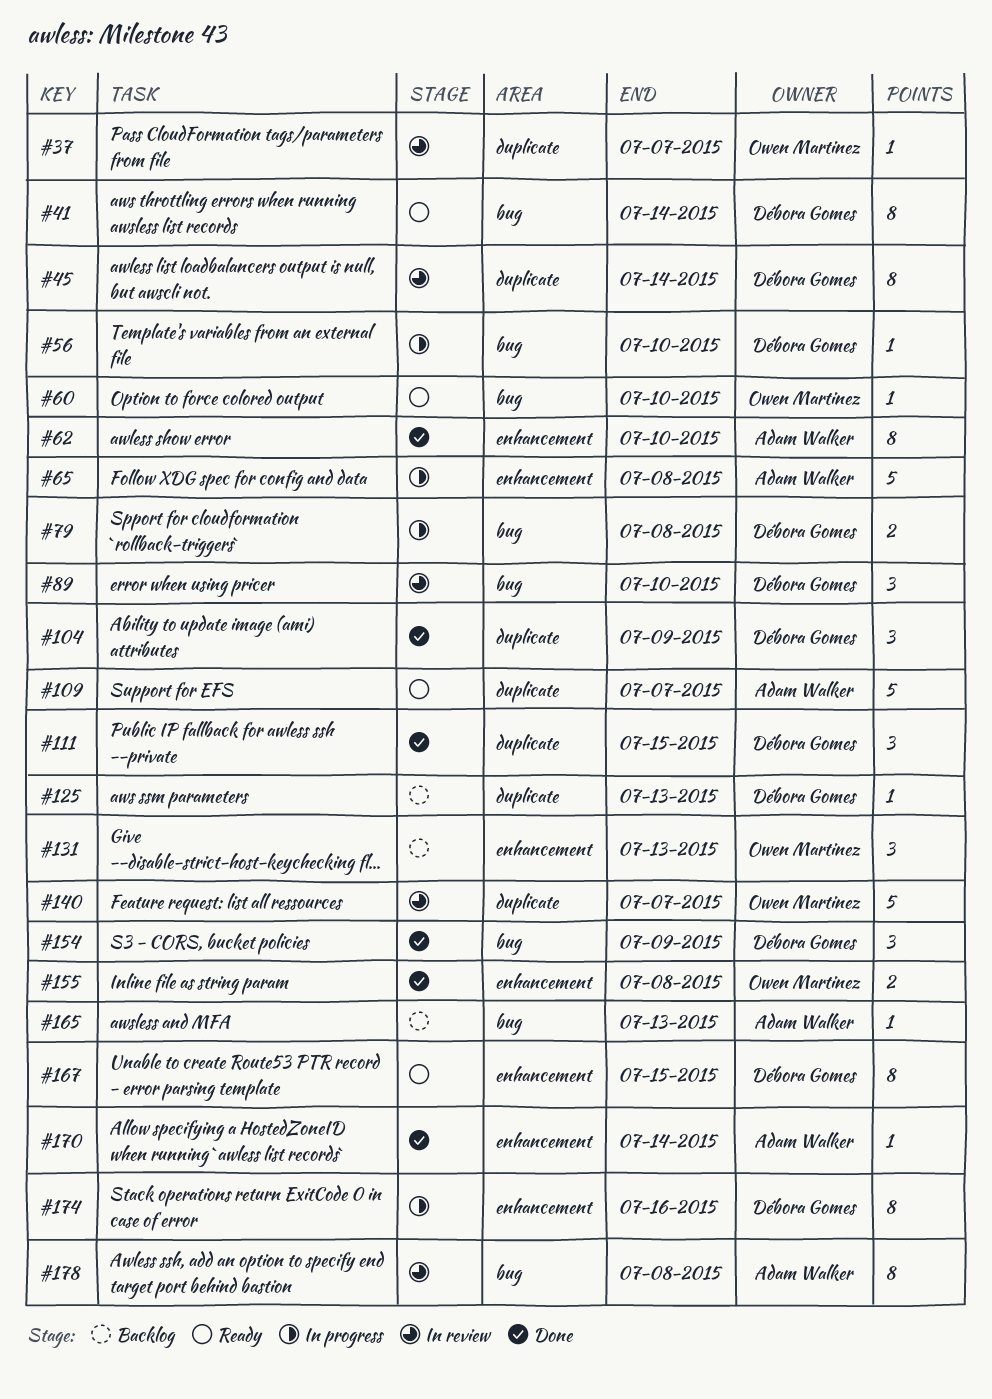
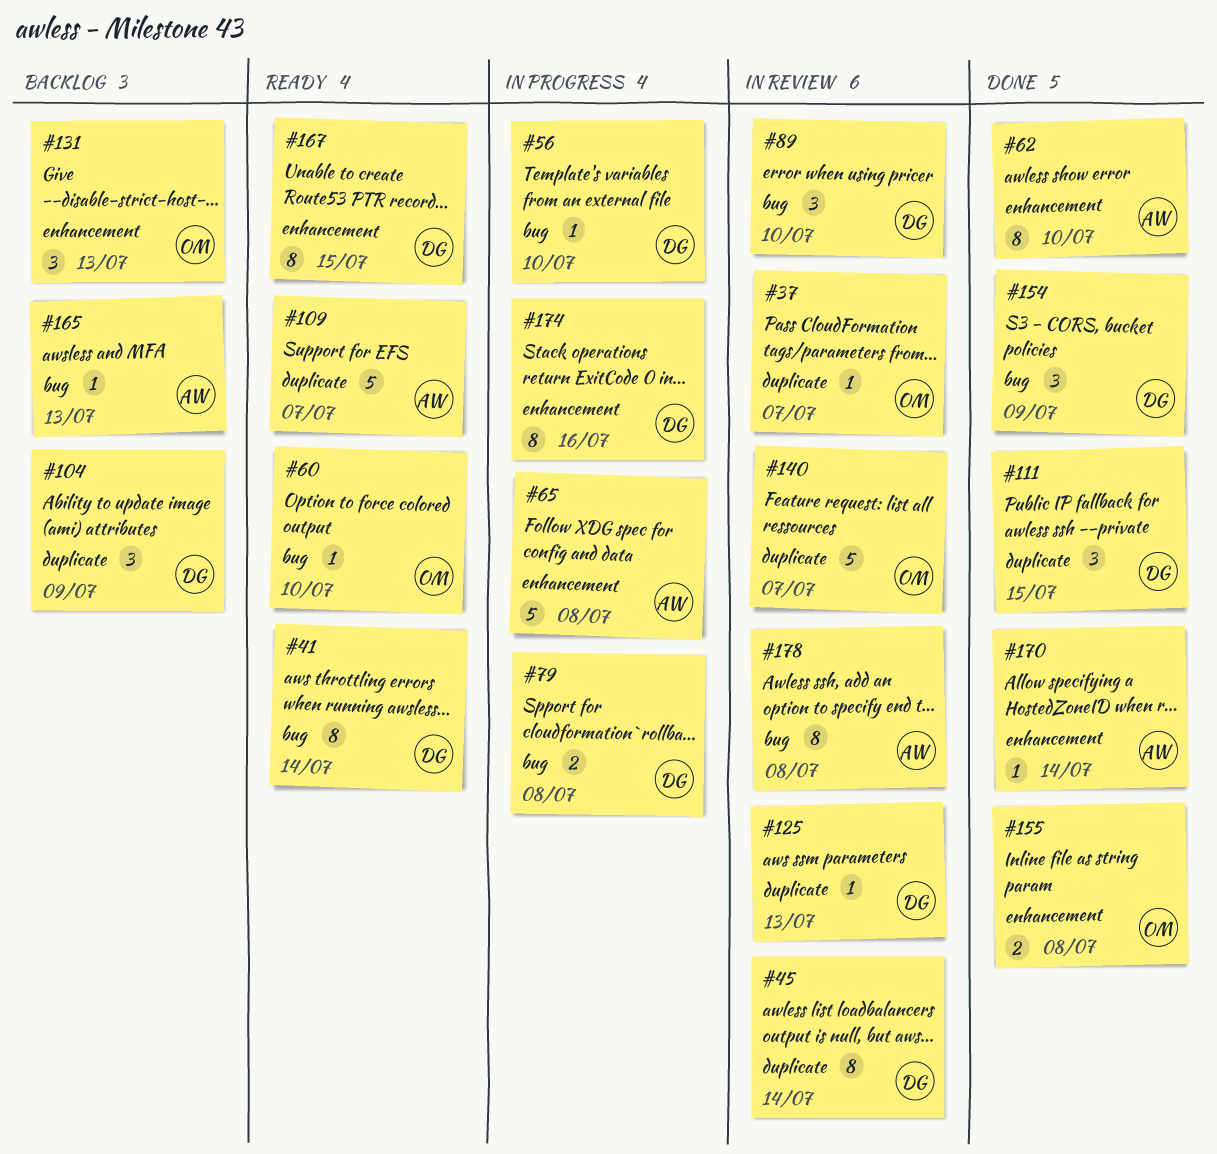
#104, status: Done -> Backlog
#125, status: Backlog -> In review

